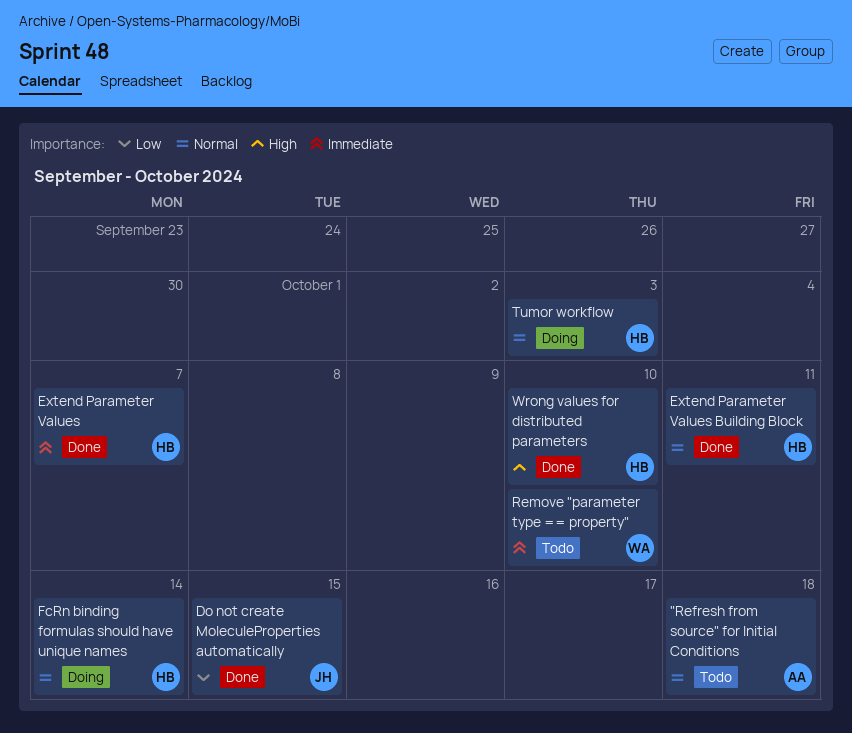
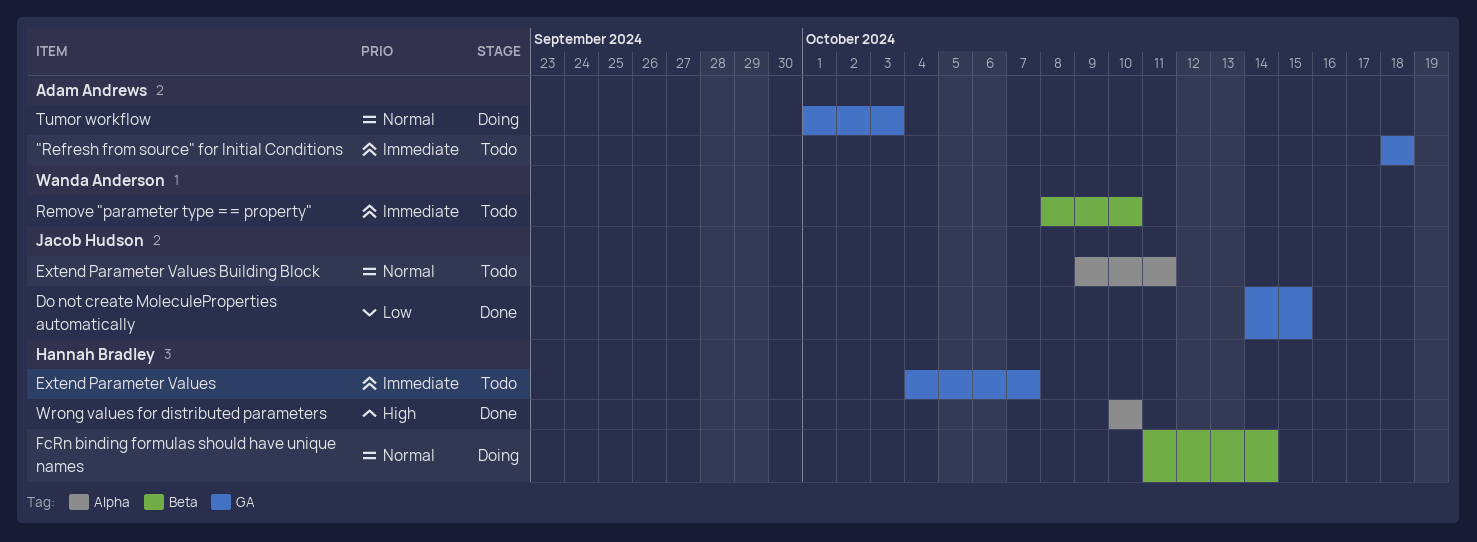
"Refresh from source" for Initial Conditions, priority: Normal -> Immediate
Extend Parameter Values, status: Done -> Todo
Extend Parameter Values Building Block, status: Done -> Todo
Extend Parameter Values Building Block, owner: Hannah Bradley -> Jacob Hudson
Tumor workflow, owner: Hannah Bradley -> Adam Andrews

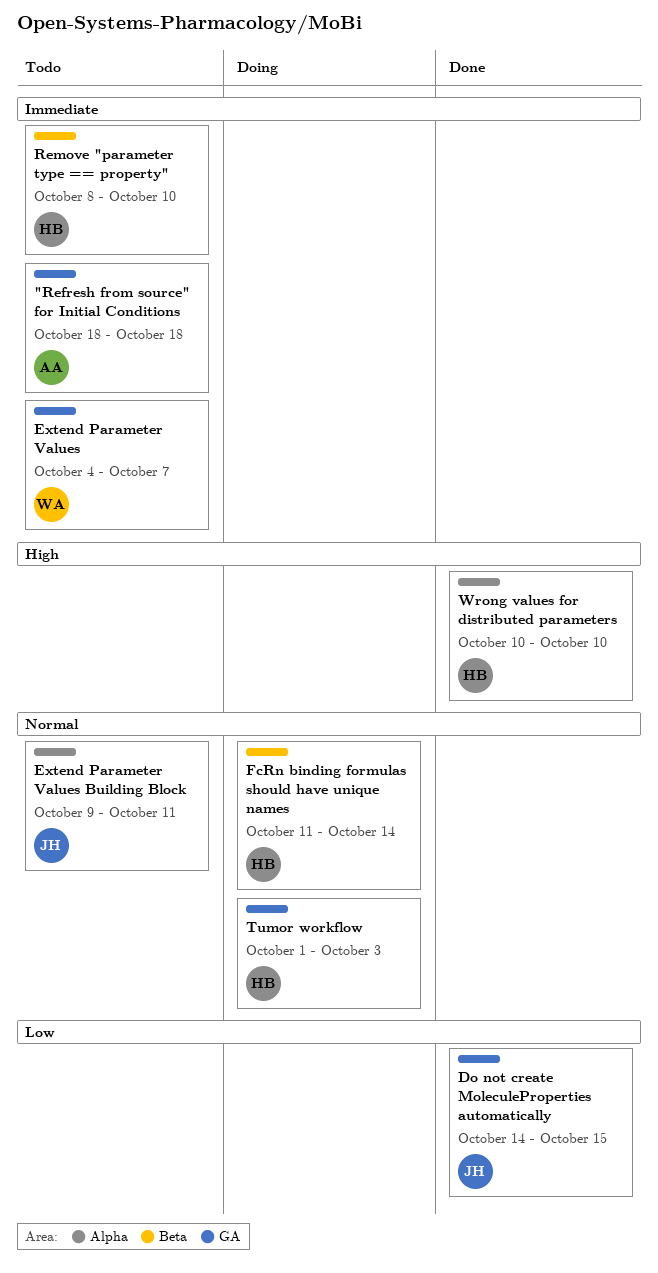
Extend Parameter Values, owner: Hannah Bradley -> Wanda Anderson
Remove "parameter type == property", owner: Wanda Anderson -> Hannah Bradley
Tumor workflow, owner: Adam Andrews -> Hannah Bradley

